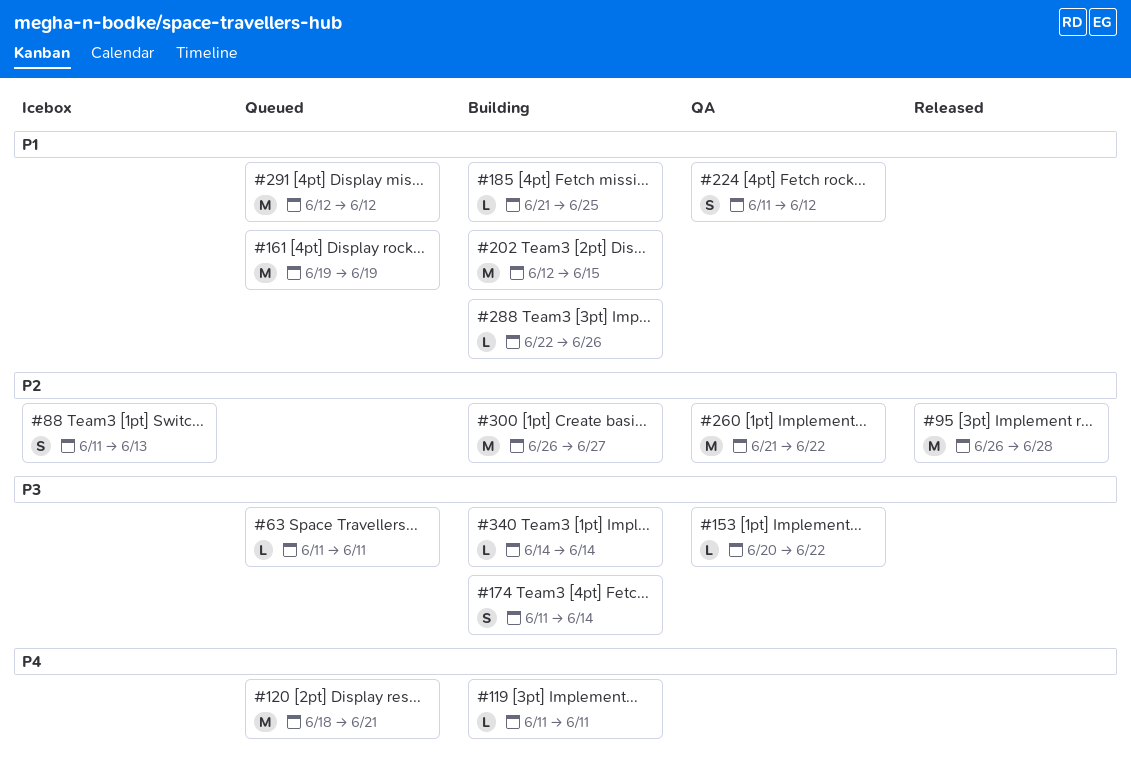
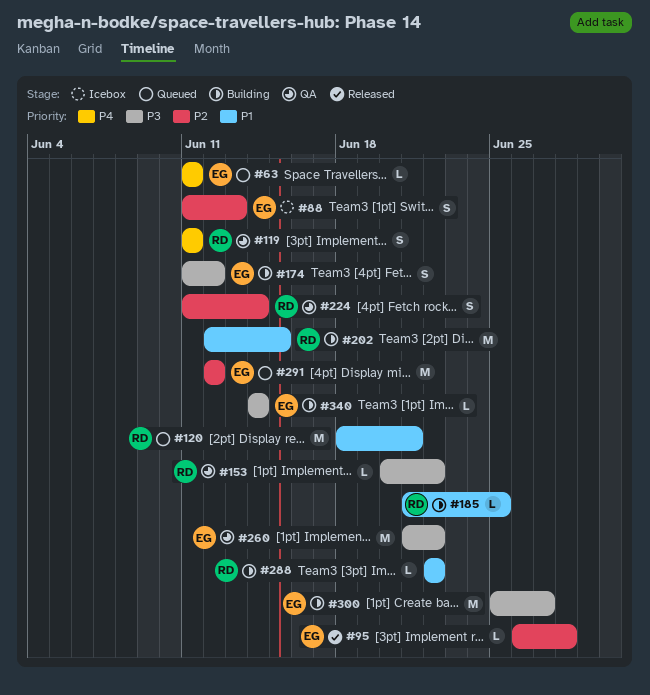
#63, priority: P3 -> P4
#95, estimate: M -> L
#119, status: Building -> QA
#119, estimate: L -> S
#120, priority: P4 -> P1
#161: present -> none
#174, due: Jun 14 -> Jun 12
#224, priority: P1 -> P2
#224, due: Jun 12 -> Jun 14
#260, priority: P2 -> P3
#288, due: Jun 26 -> Jun 22
#291, priority: P1 -> P2
#300, priority: P2 -> P3
#300, start: Jun 26 -> Jun 25

